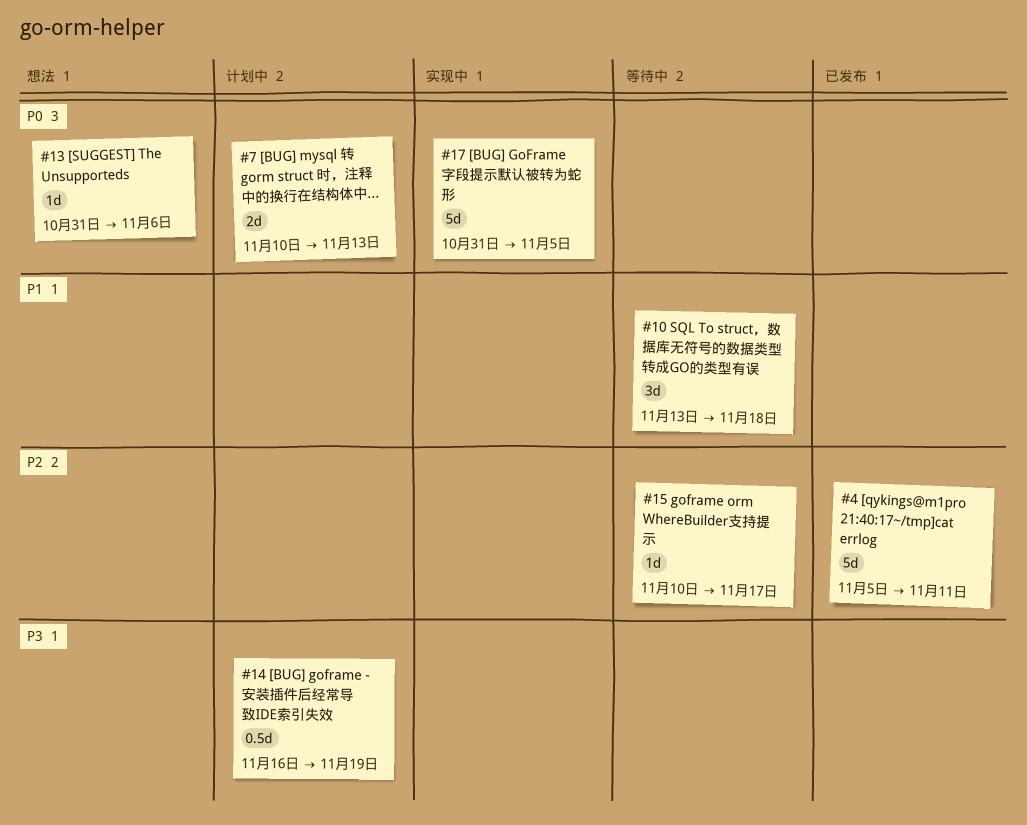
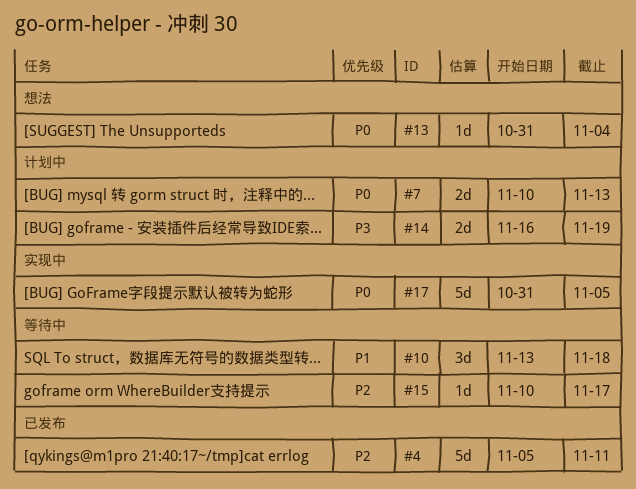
#13, due: Nov 6 -> Nov 4
#14, estimate: 0.5d -> 2d

